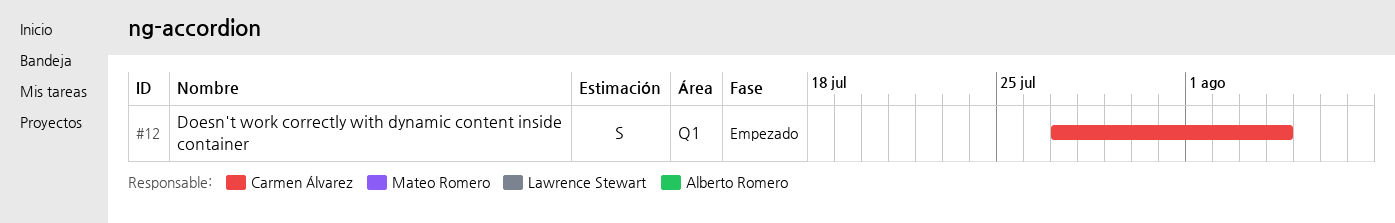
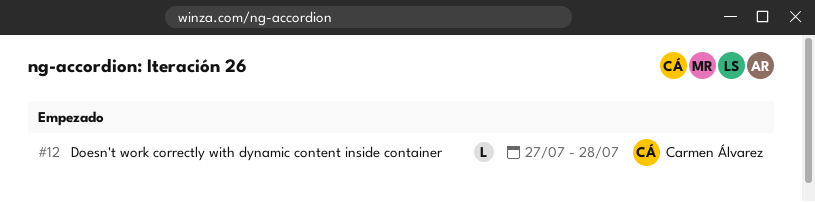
#12, estimate: S -> L
#12, due: Aug 4 -> Jul 28

